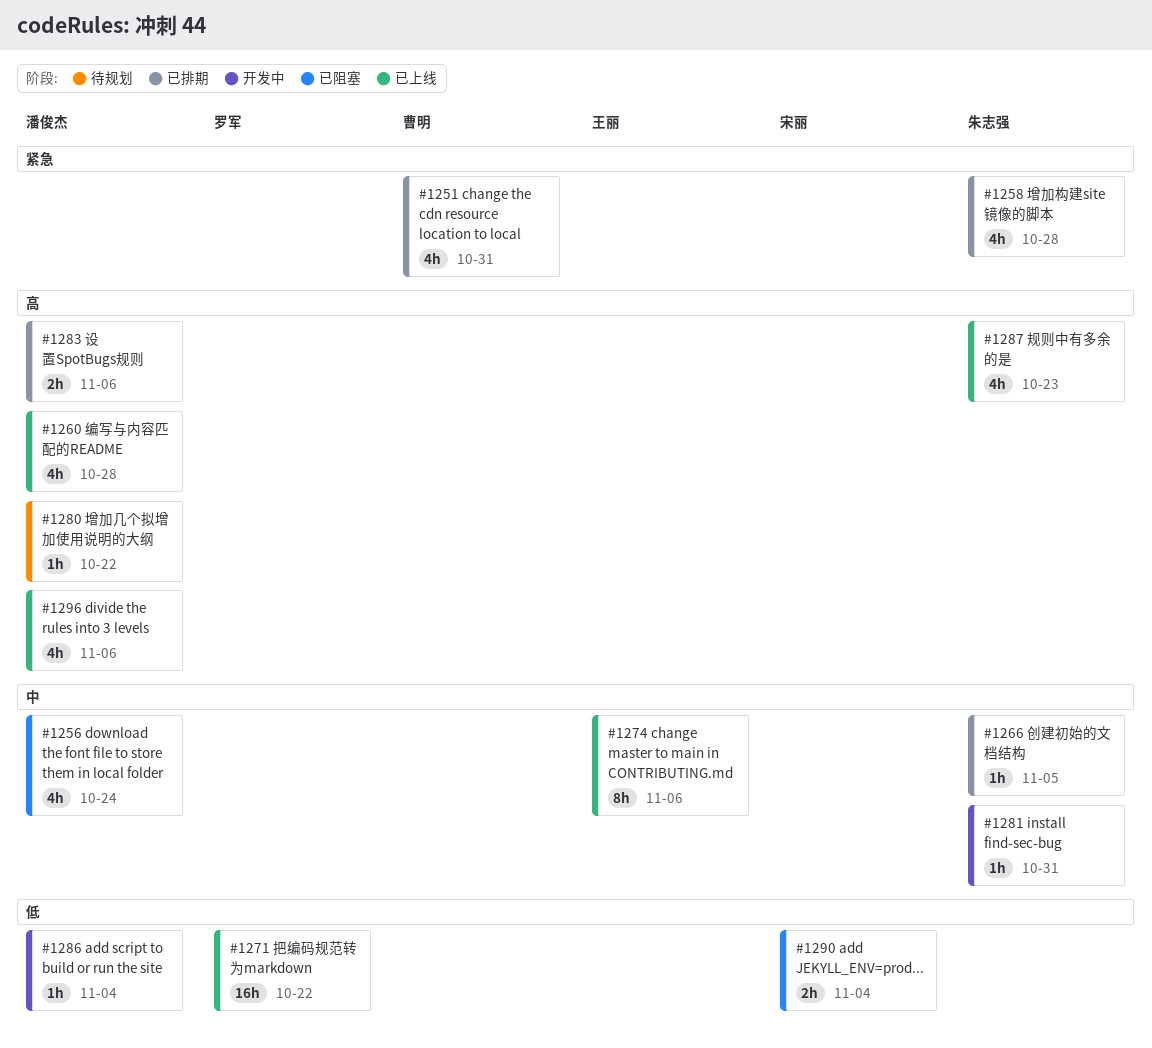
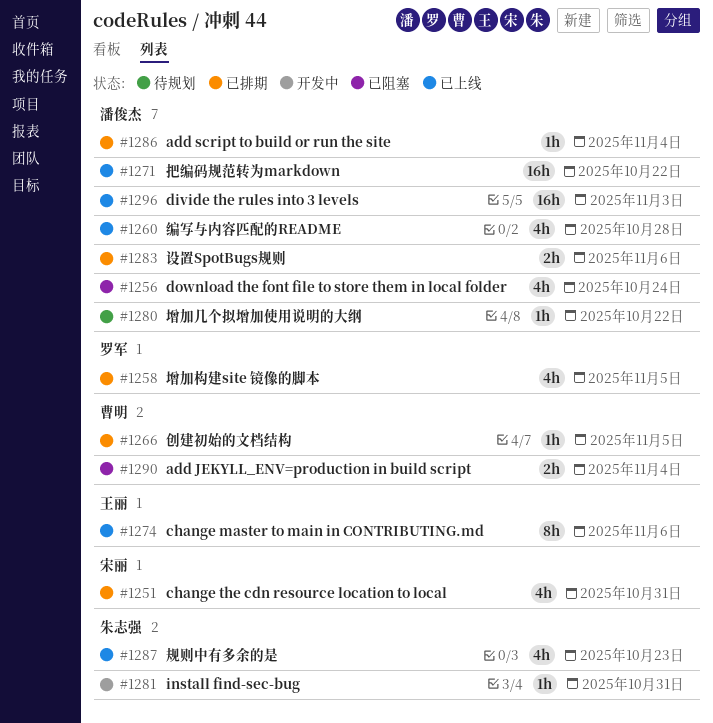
#1251, owner: 曹明 -> 宋丽
#1258, owner: 朱志强 -> 罗军
#1258, due: Oct 28 -> Nov 5
#1266, owner: 朱志强 -> 曹明
#1271, owner: 罗军 -> 潘俊杰
#1286, status: 开发中 -> 已排期
#1290, owner: 宋丽 -> 曹明
#1296, estimate: 4h -> 16h
#1296, due: Nov 6 -> Nov 3

